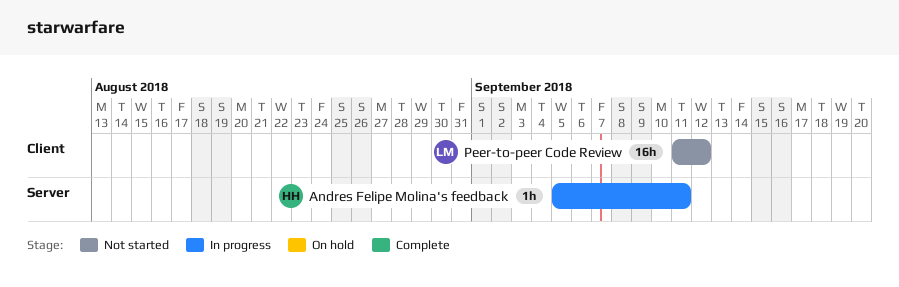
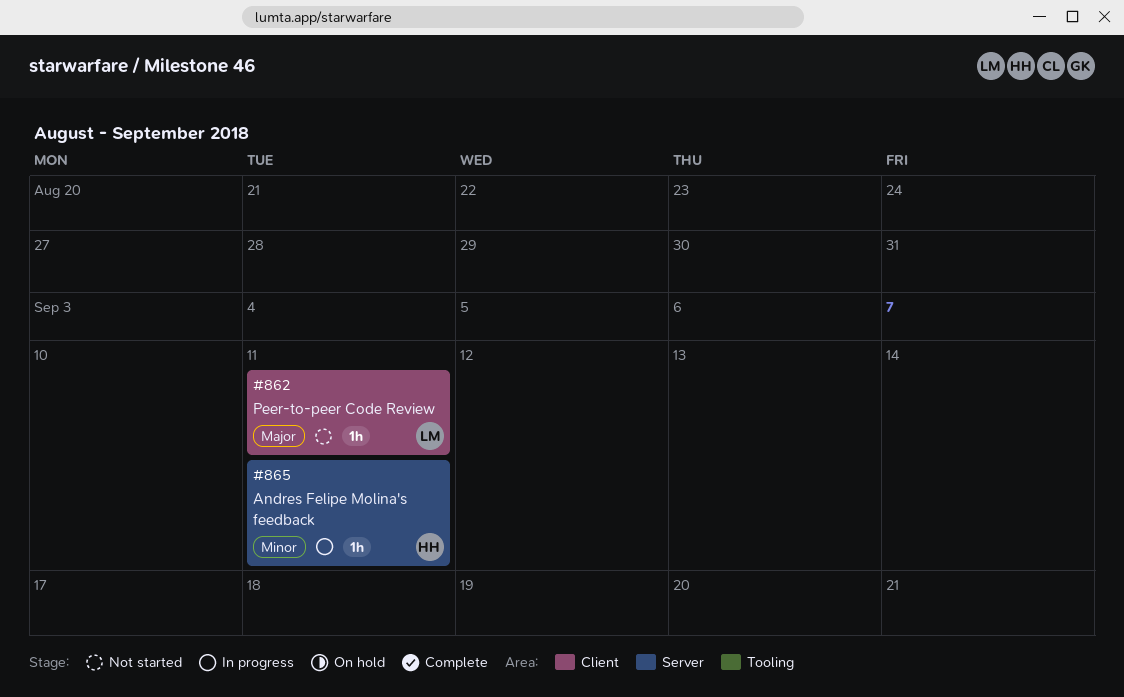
Peer-to-peer Code Review, estimate: 16h -> 1h
Peer-to-peer Code Review, due: Sep 12 -> Sep 11

